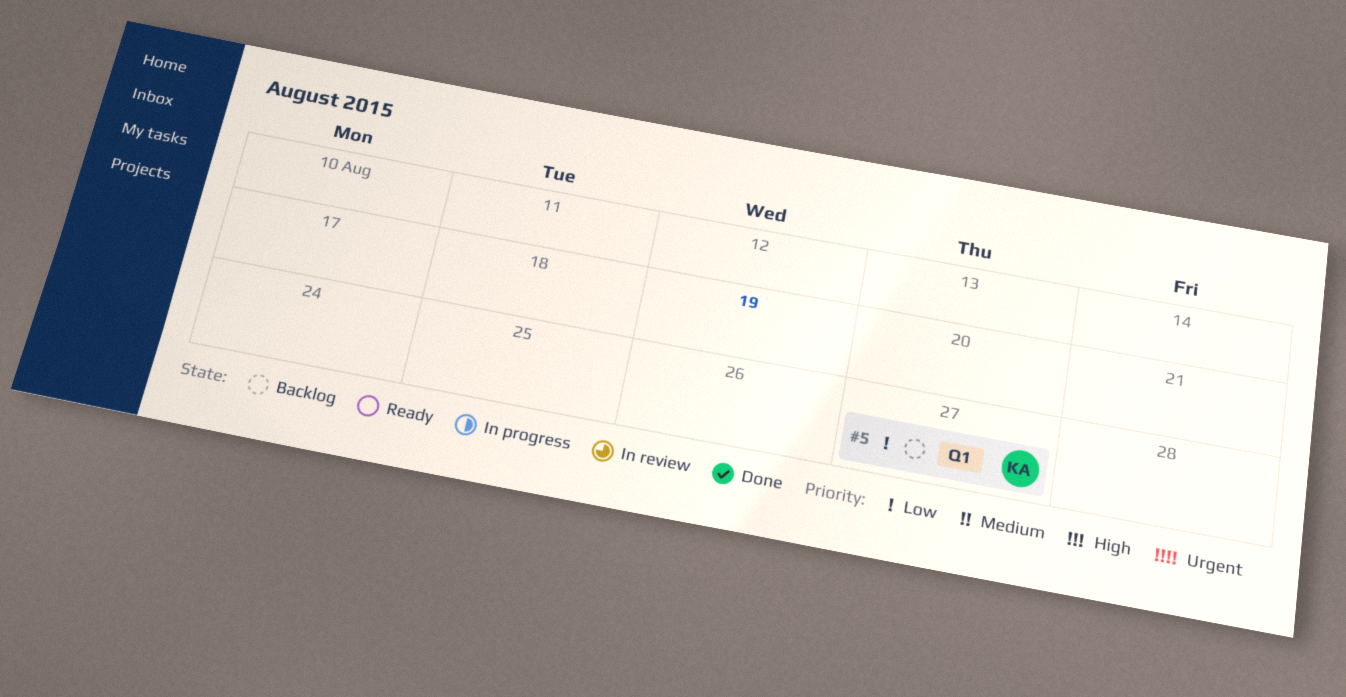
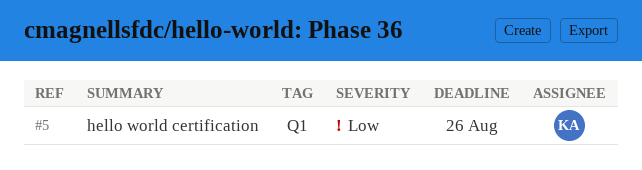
#5, due: Aug 27 -> Aug 26

